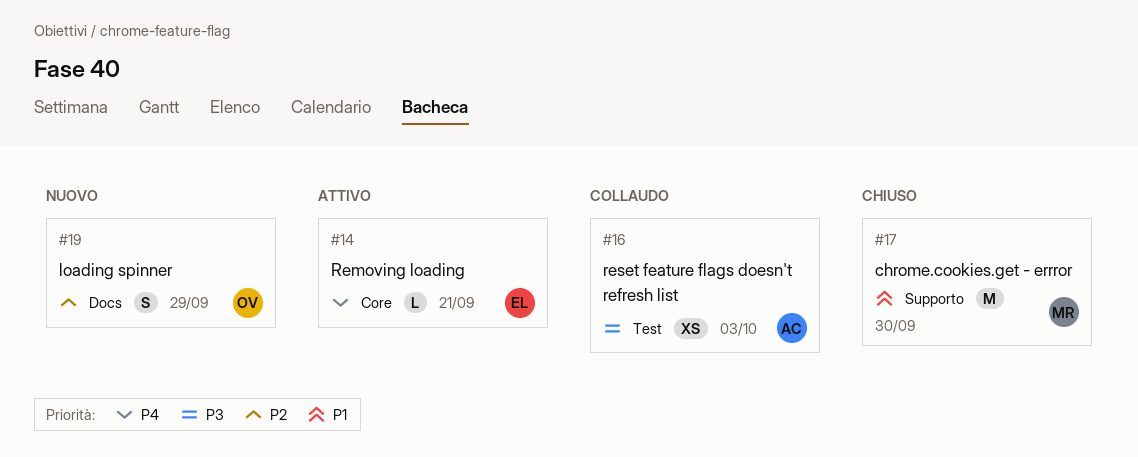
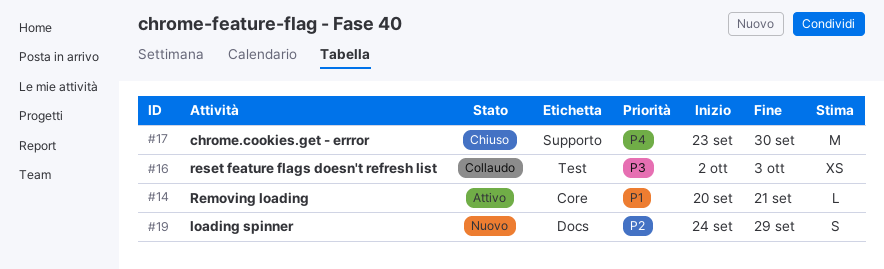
#14, priority: P4 -> P1
#17, priority: P1 -> P4

